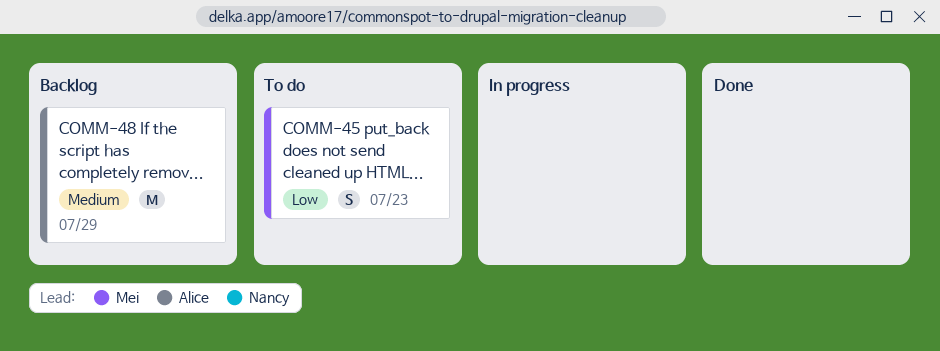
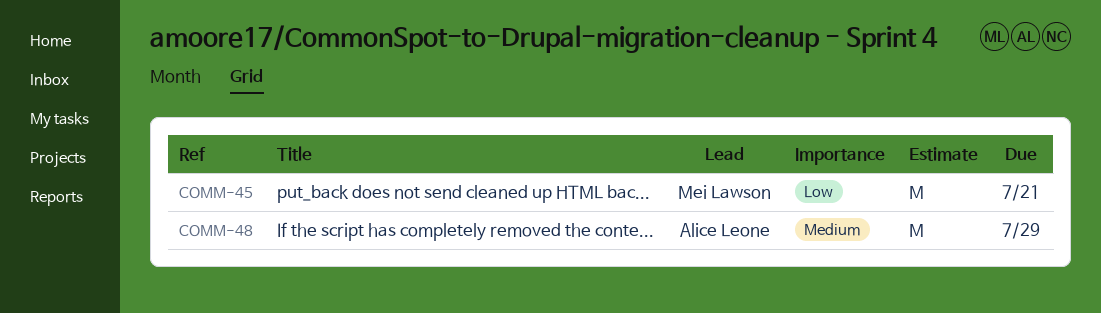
COMM-45, estimate: S -> M
COMM-45, due: Jul 23 -> Jul 21

